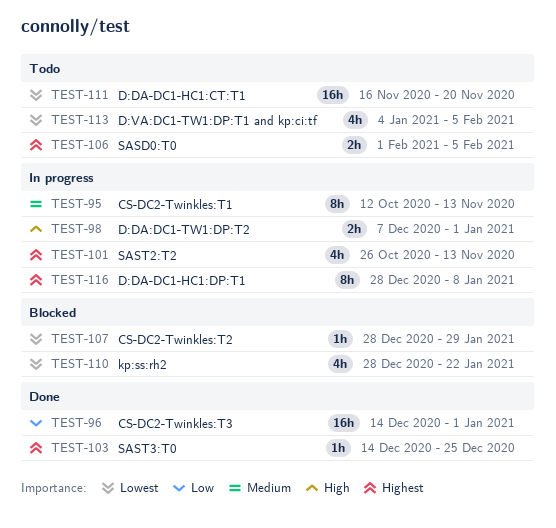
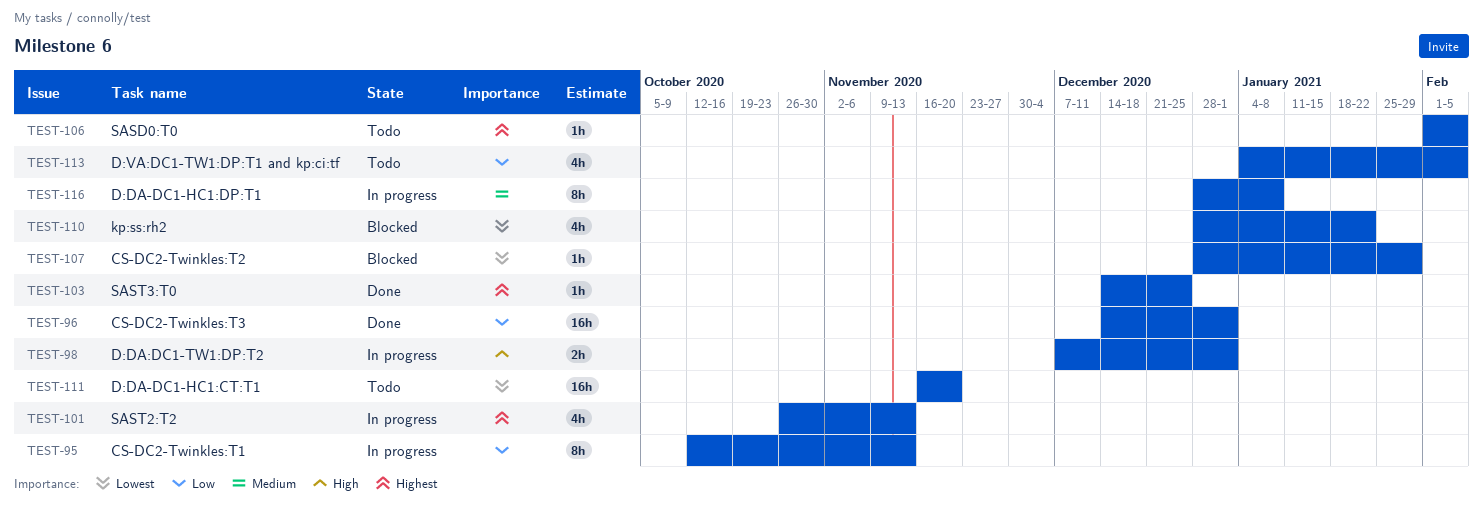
TEST-95, priority: Medium -> Low
TEST-106, estimate: 2h -> 1h
TEST-113, priority: Lowest -> Low
TEST-116, priority: Highest -> Medium

